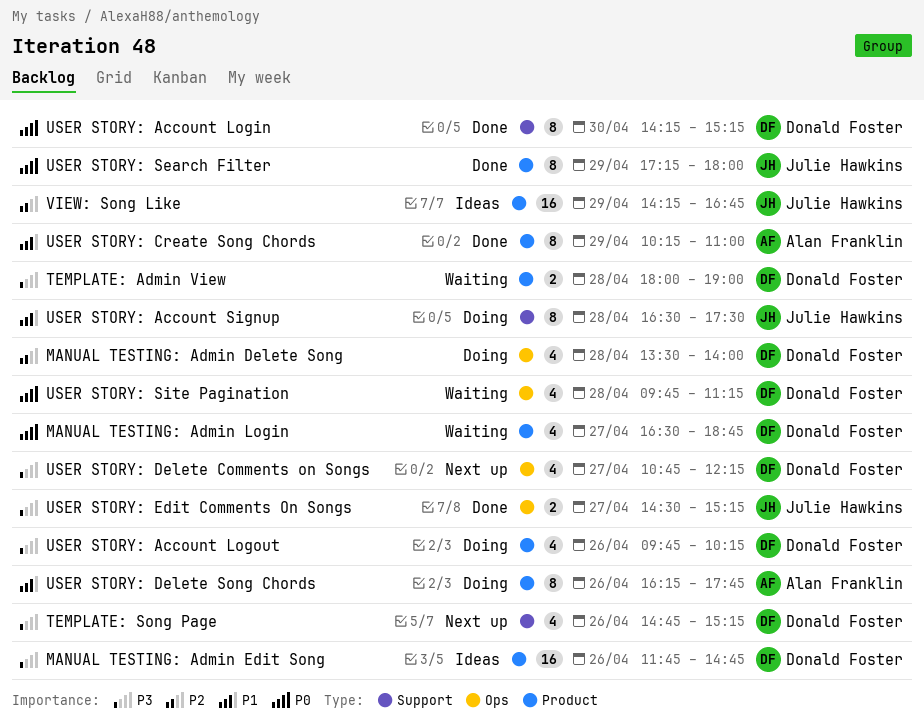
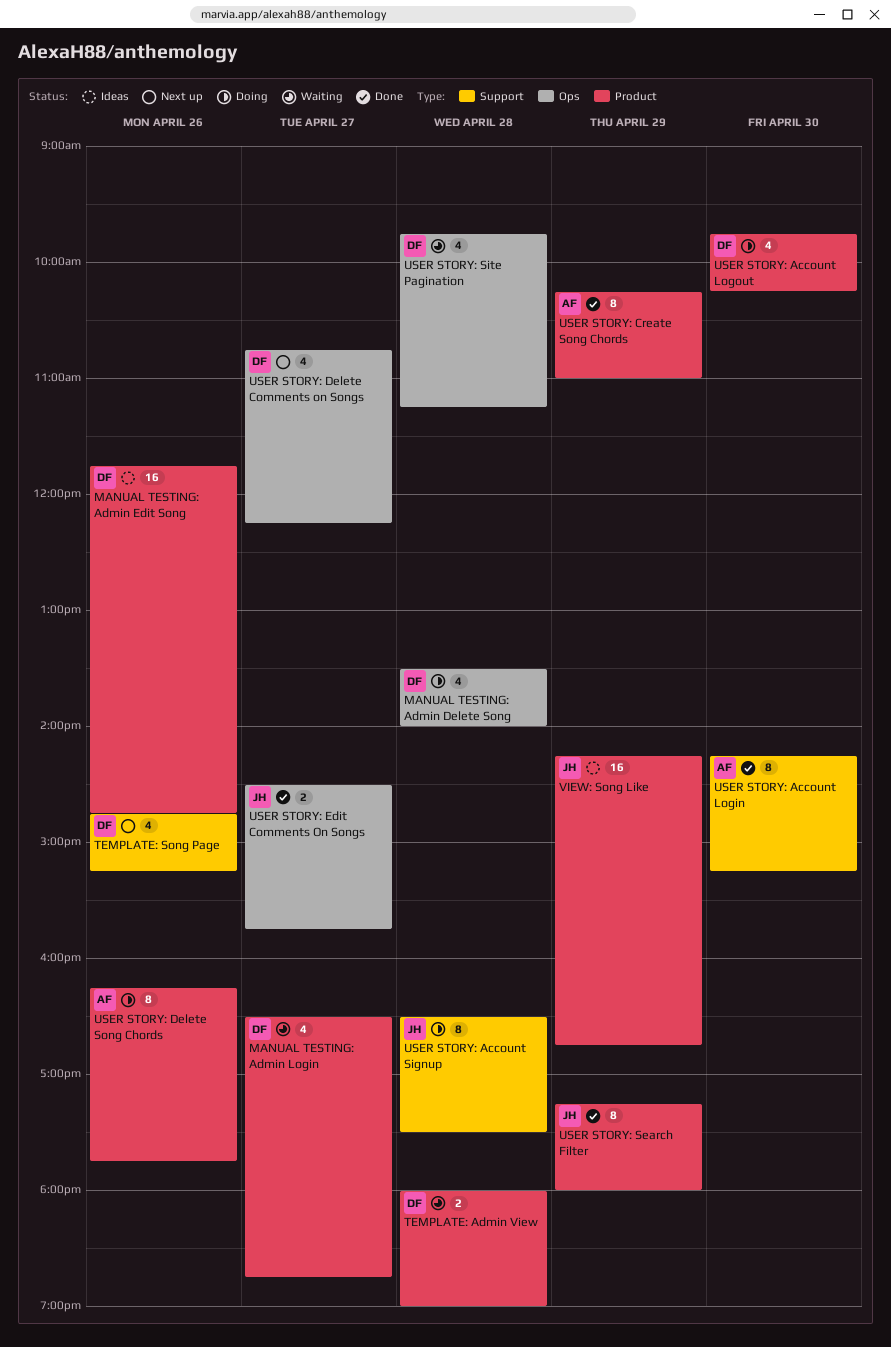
USER STORY: Account Login, owner: Donald Foster -> Alan Franklin
USER STORY: Account Logout, day: Apr 26 -> Apr 30
USER STORY: Edit Comments On Songs, ends: 15:15 -> 15:45

